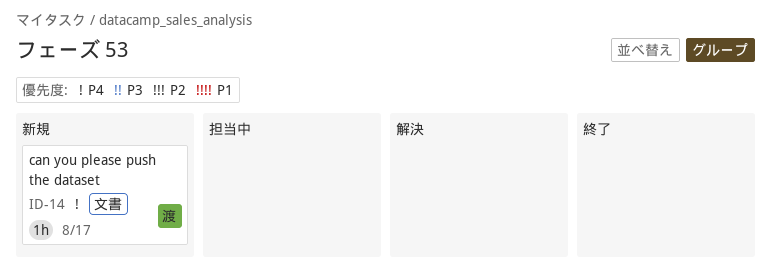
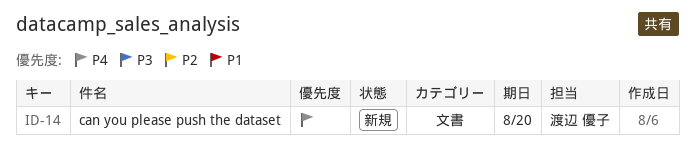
ID-14, due: Aug 17 -> Aug 20

